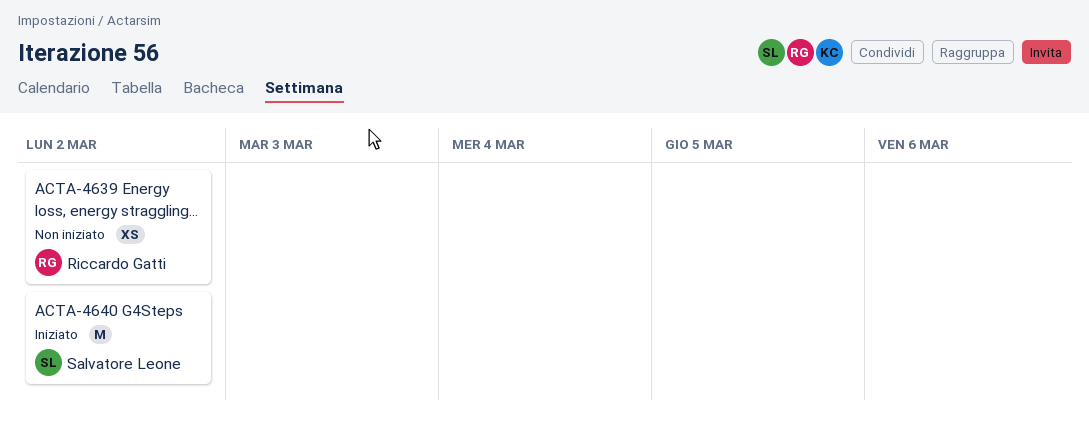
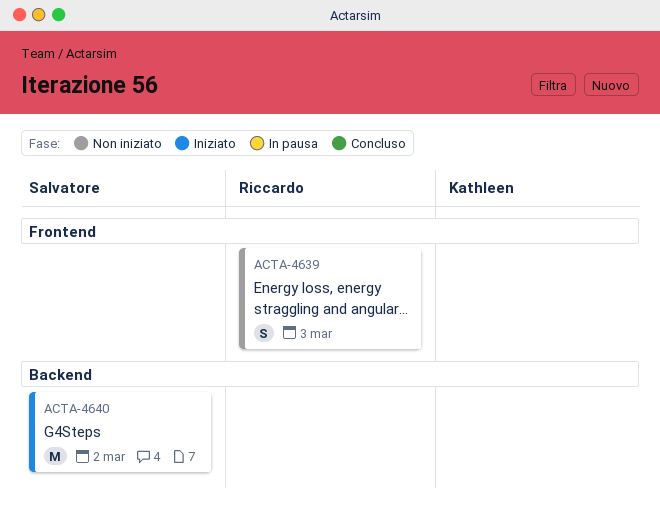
ACTA-4639, estimate: XS -> S
ACTA-4639, due: Mar 2 -> Mar 3

